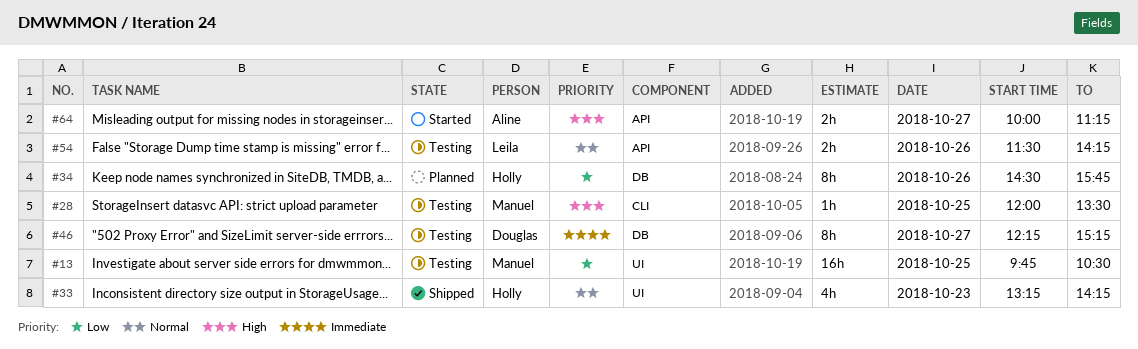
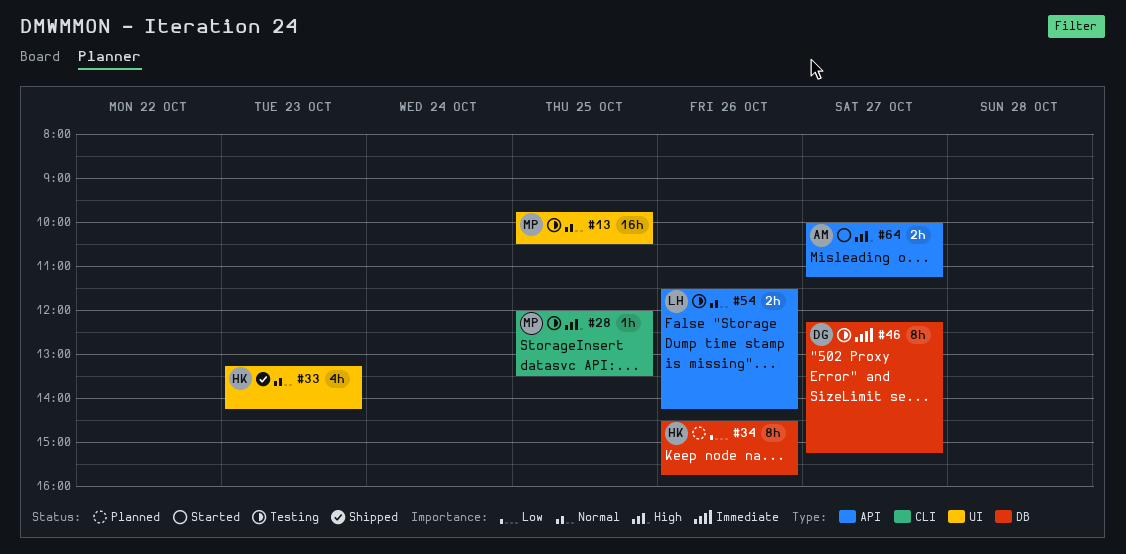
#13, priority: Low -> Normal

